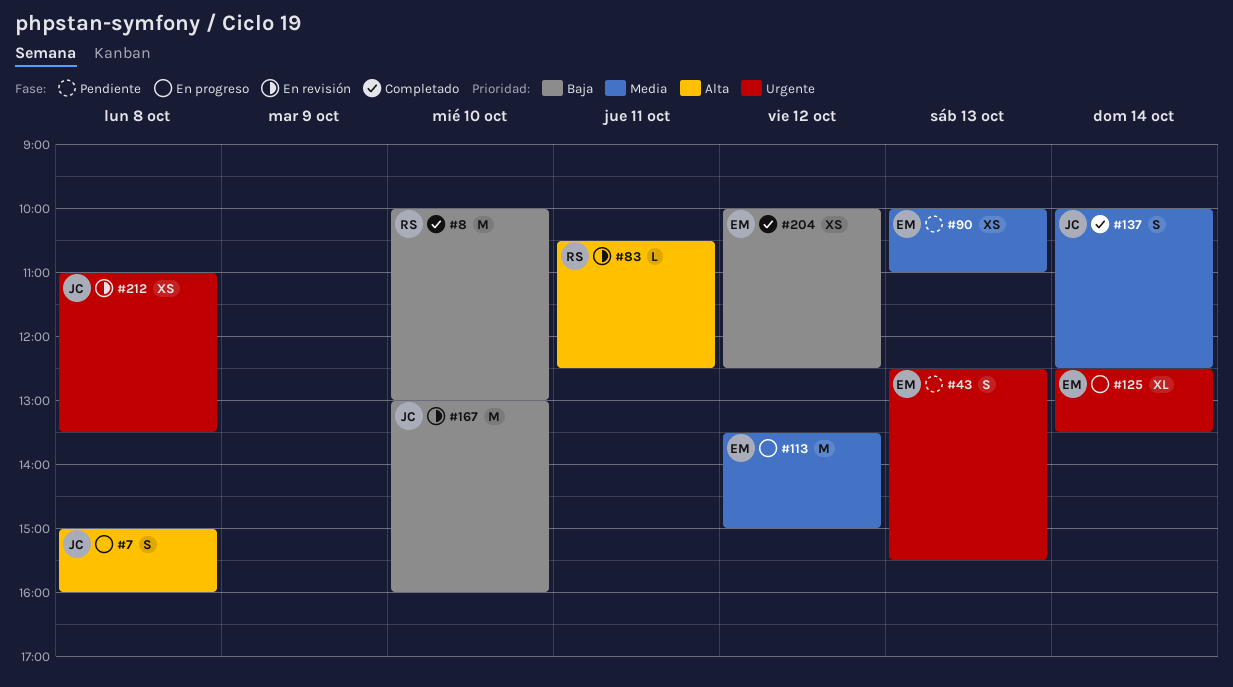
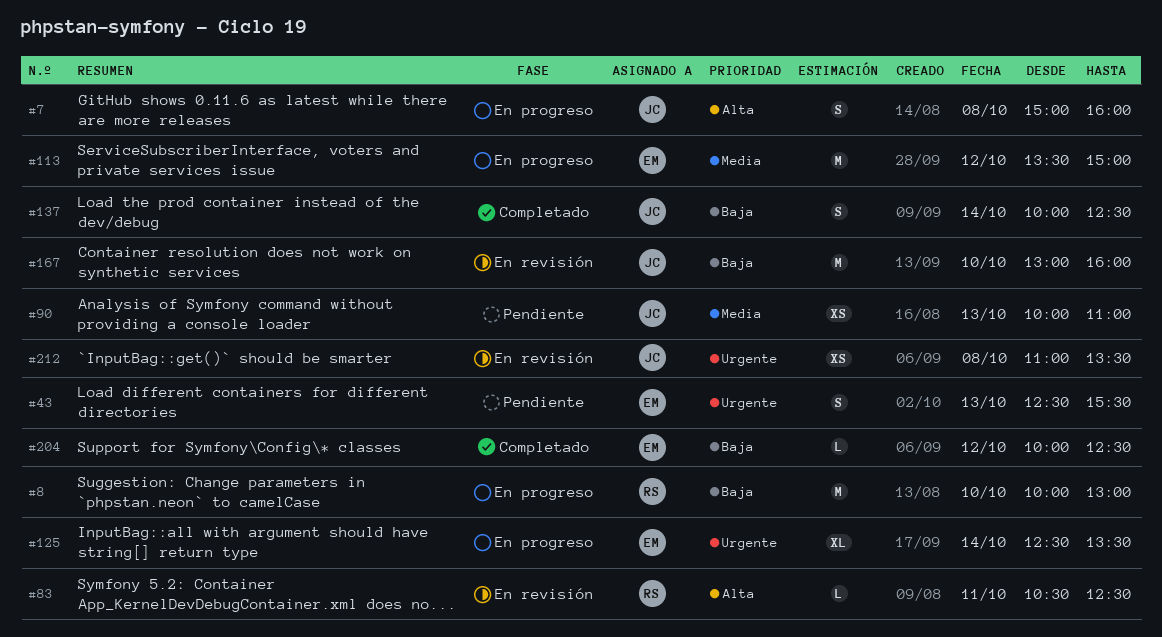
#8, status: Completado -> En progreso
#90, owner: EM -> JC
#137, priority: Media -> Baja
#204, estimate: XS -> L

